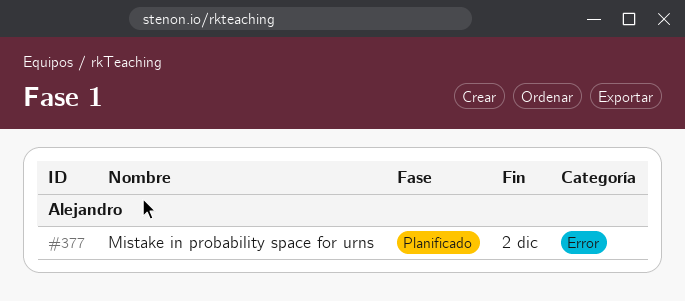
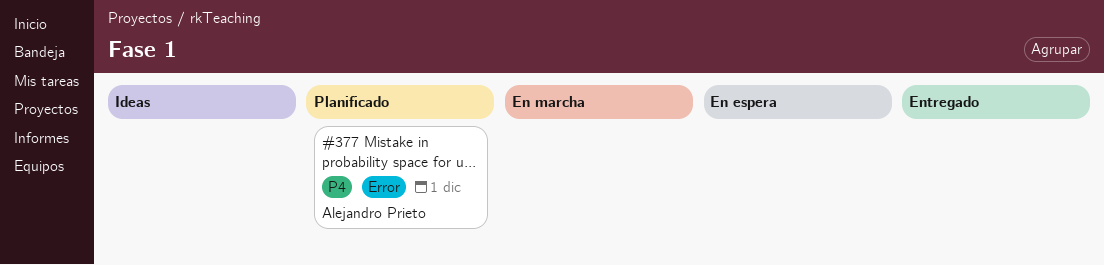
#377, due: Dec 2 -> Dec 1

